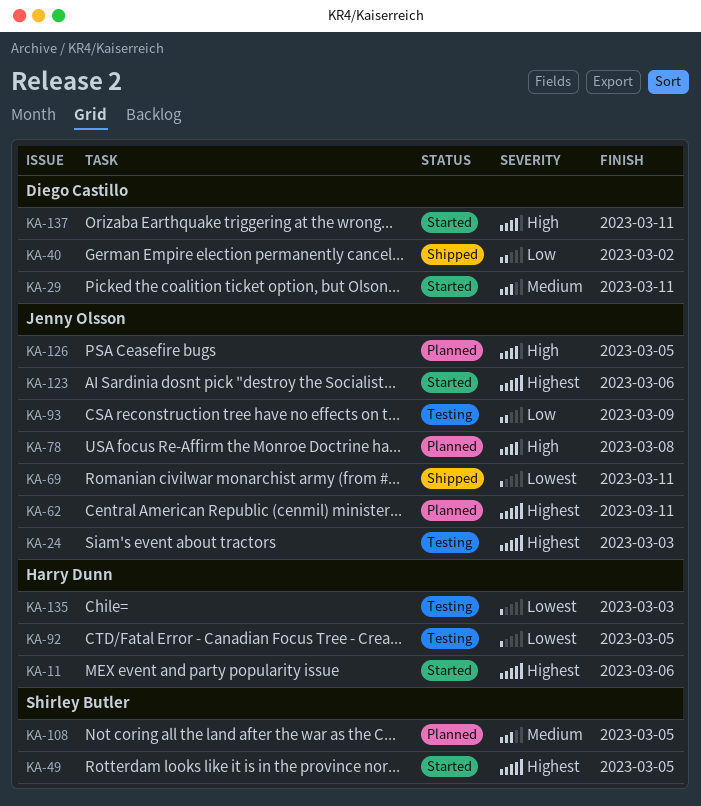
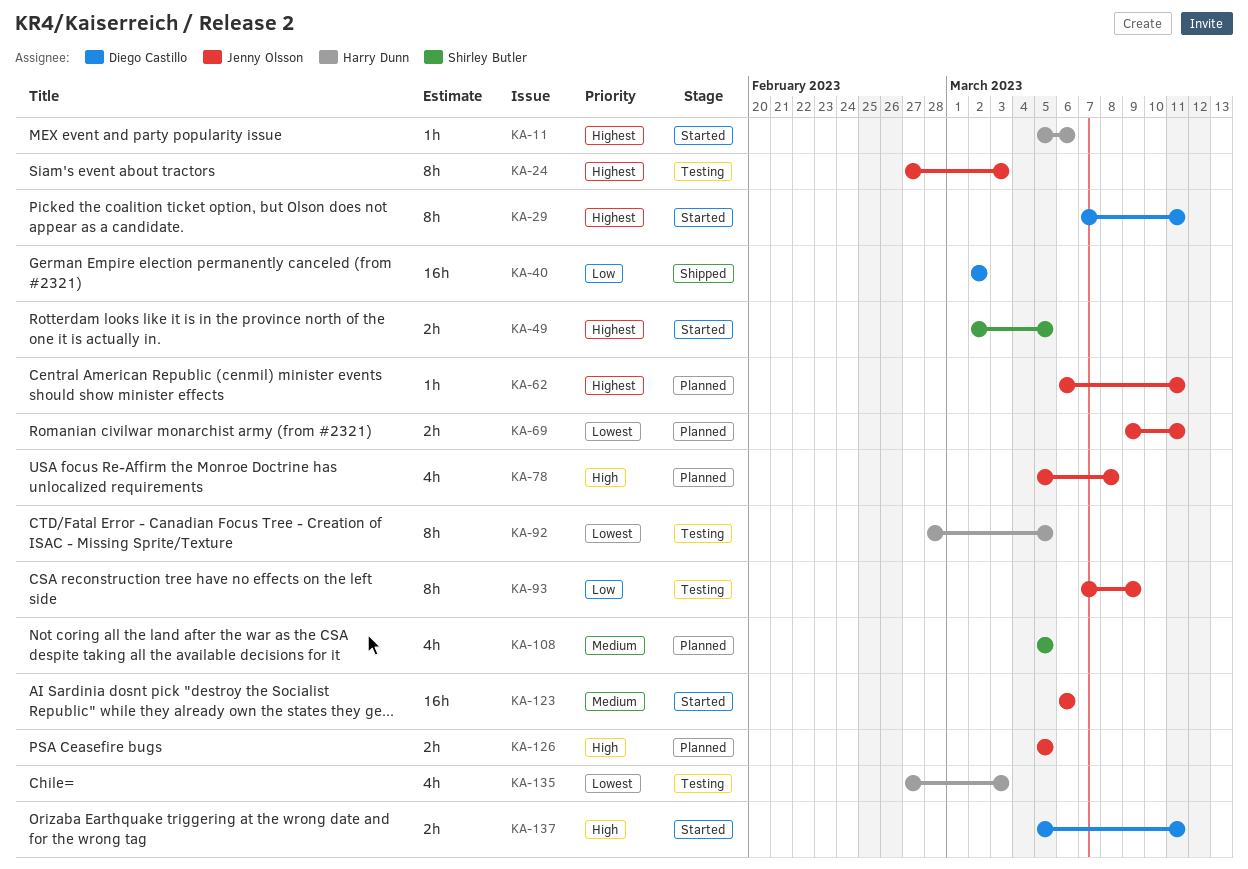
KA-29, priority: Medium -> Highest
KA-69, status: Shipped -> Planned
KA-123, priority: Highest -> Medium

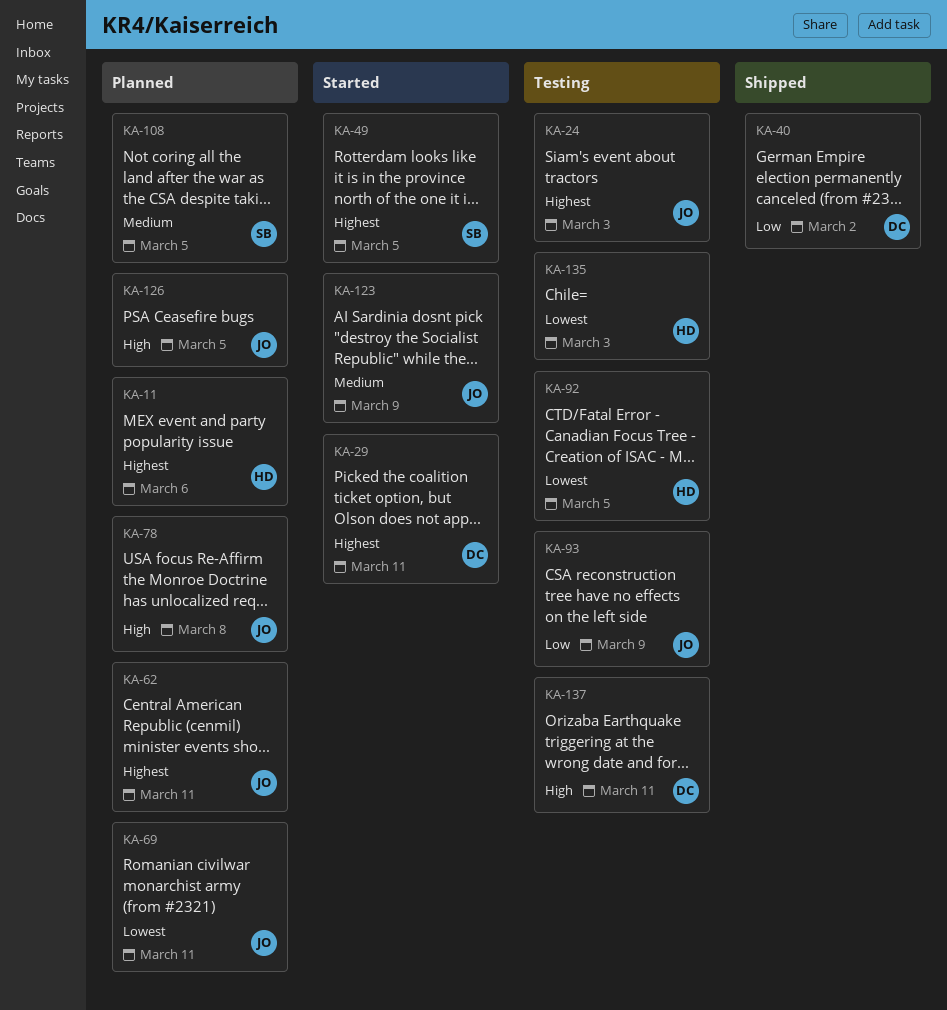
KA-11, status: Started -> Planned
KA-123, due: Mar 6 -> Mar 9
KA-137, status: Started -> Testing

